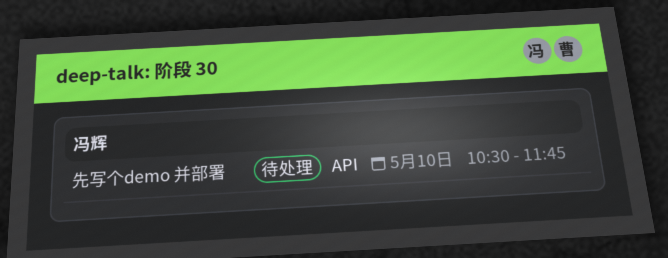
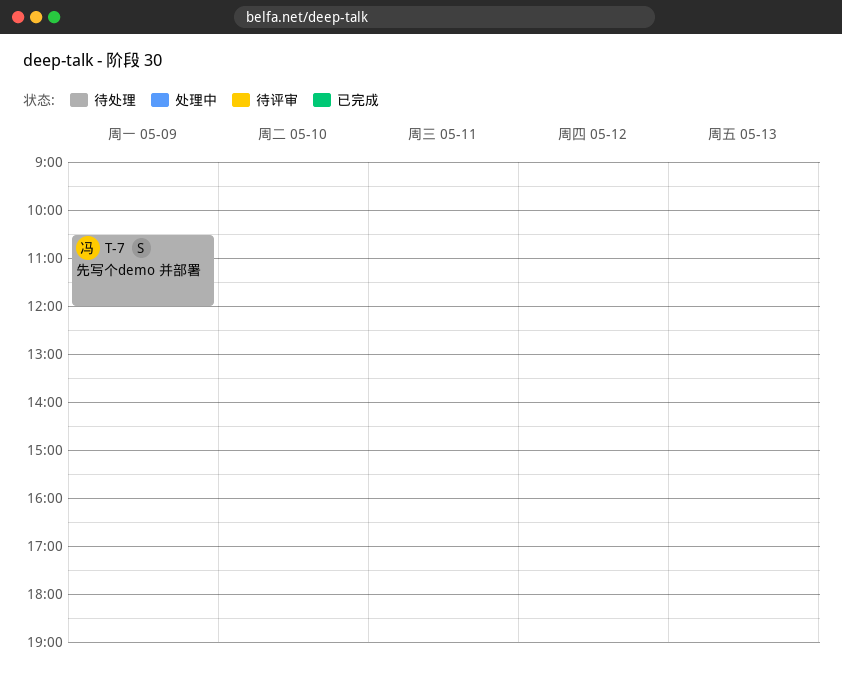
先写个demo 并部署, day: May 10 -> May 9
先写个demo 并部署, ends: 11:45 -> 12:00

